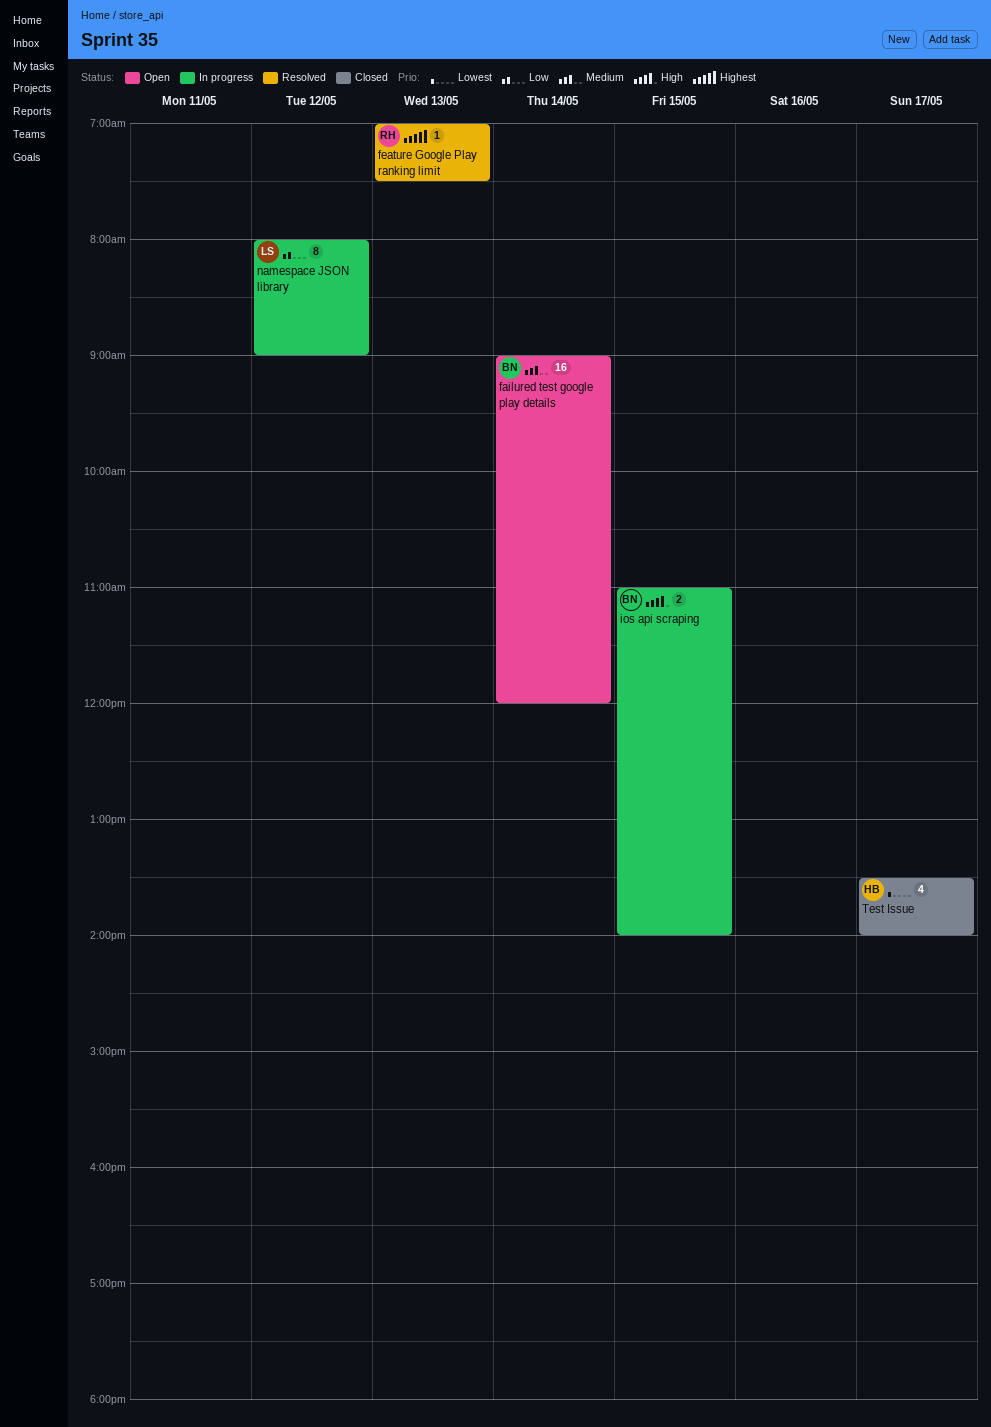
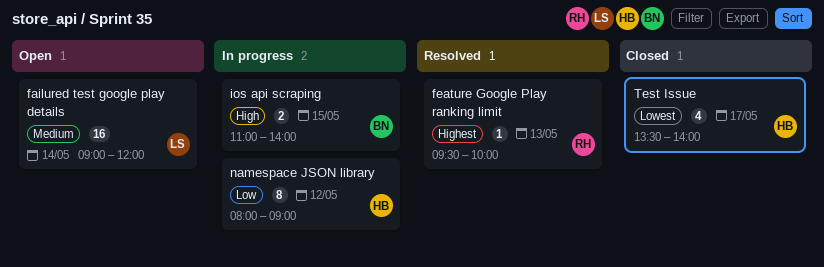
failured test google play details, owner: BN -> LS
feature Google Play ranking limit, begins: 07:00 -> 09:30
feature Google Play ranking limit, ends: 07:30 -> 10:00
namespace JSON library, owner: LS -> HB

